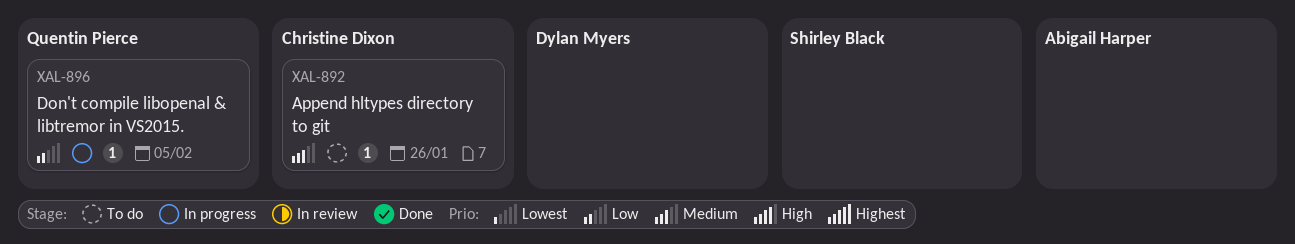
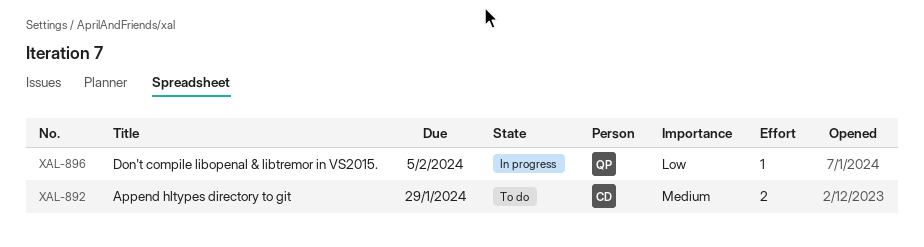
XAL-892, estimate: 1 -> 2
XAL-892, due: Jan 26 -> Jan 29

